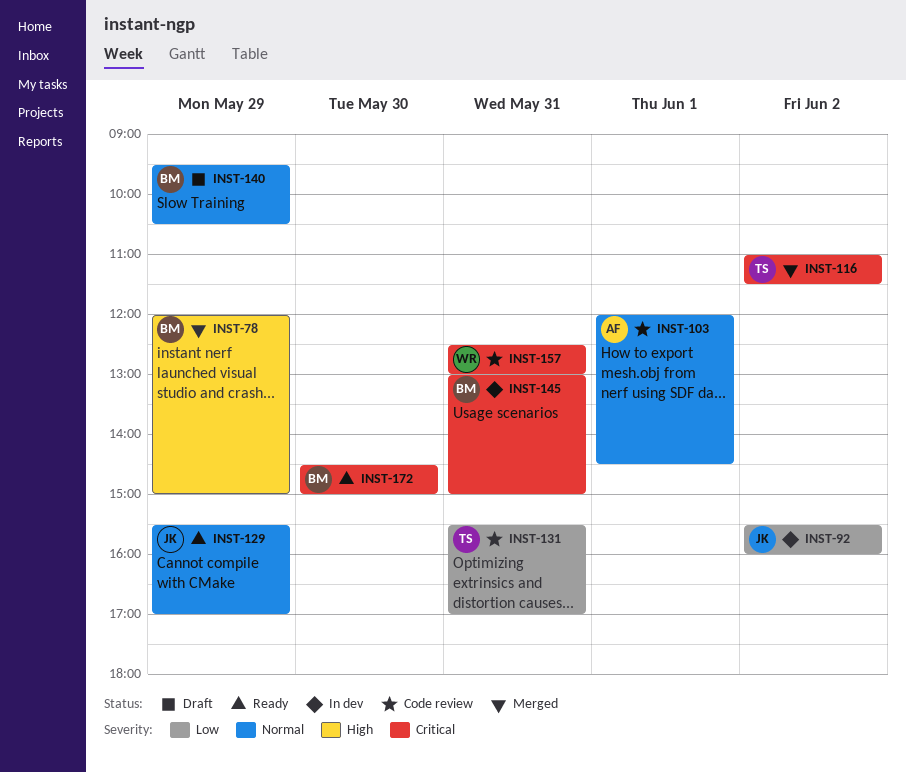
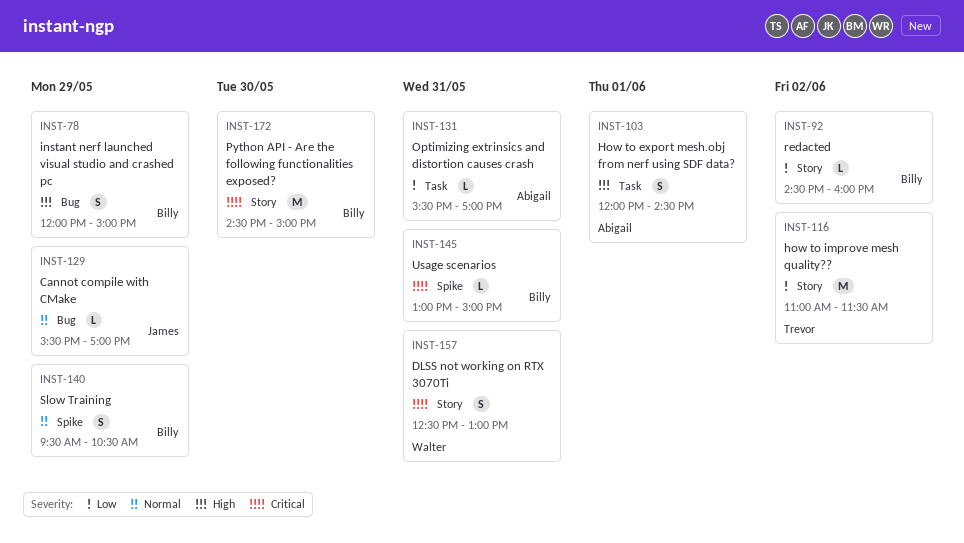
INST-92, owner: James -> Billy
INST-92, begins: 15:30 -> 14:30
INST-103, priority: Normal -> High
INST-116, priority: Critical -> Low
INST-131, owner: Trevor -> Abigail

